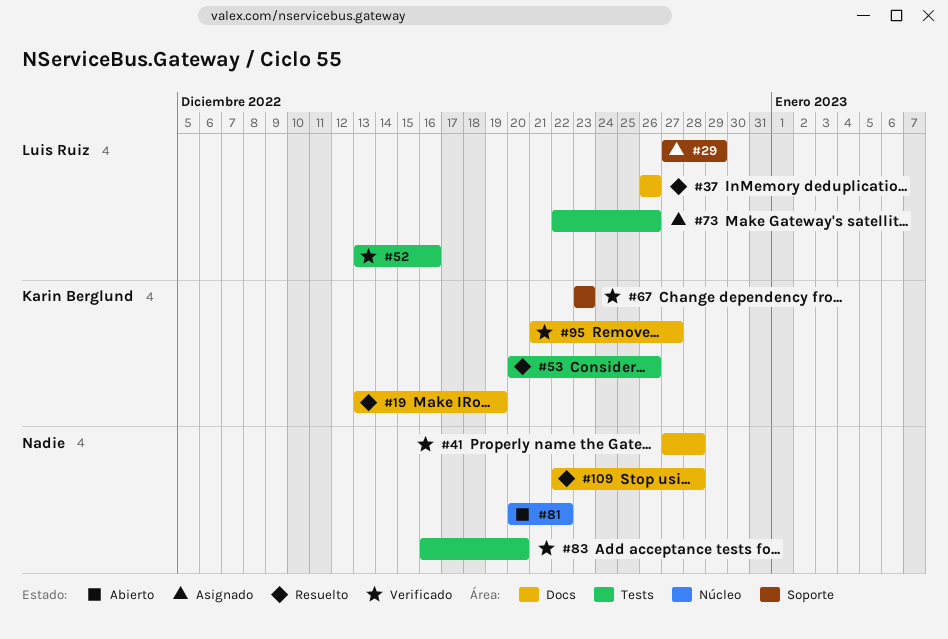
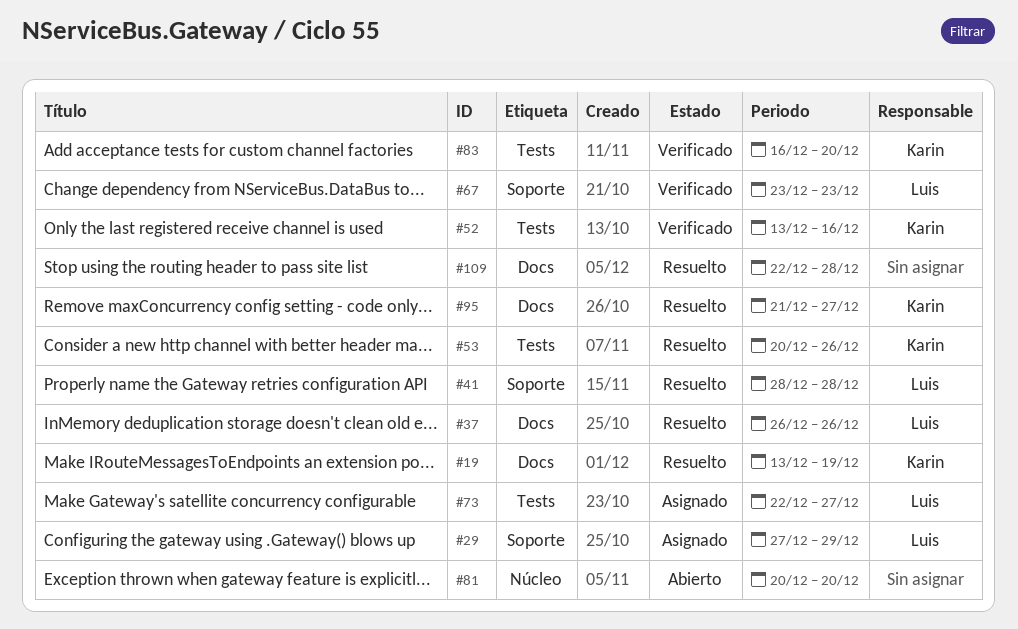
#41, status: Verificado -> Resuelto
#41, owner: none -> Luis Ruiz
#41, label: Docs -> Soporte
#41, start: Dec 27 -> Dec 28
#52, owner: Luis Ruiz -> Karin Berglund
#67, owner: Karin Berglund -> Luis Ruiz
#73, due: Dec 26 -> Dec 27
#81, due: Dec 22 -> Dec 20
#83, owner: none -> Karin Berglund
#95, status: Verificado -> Resuelto

